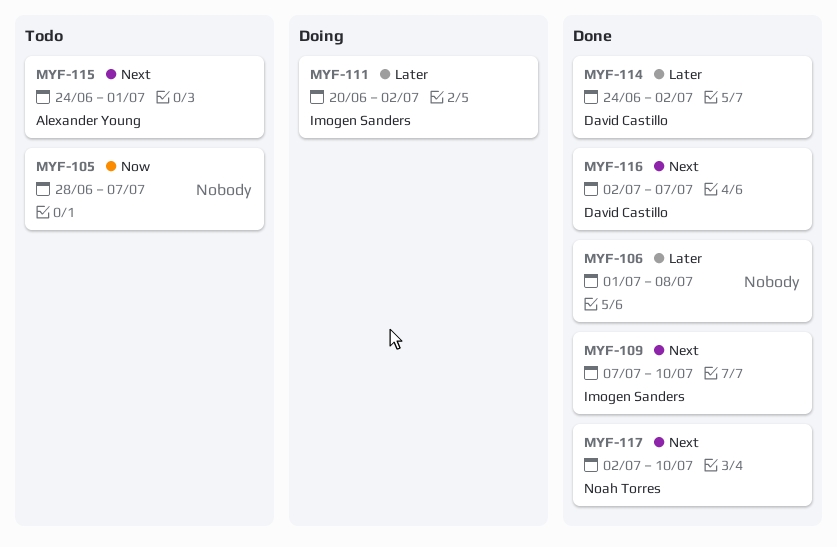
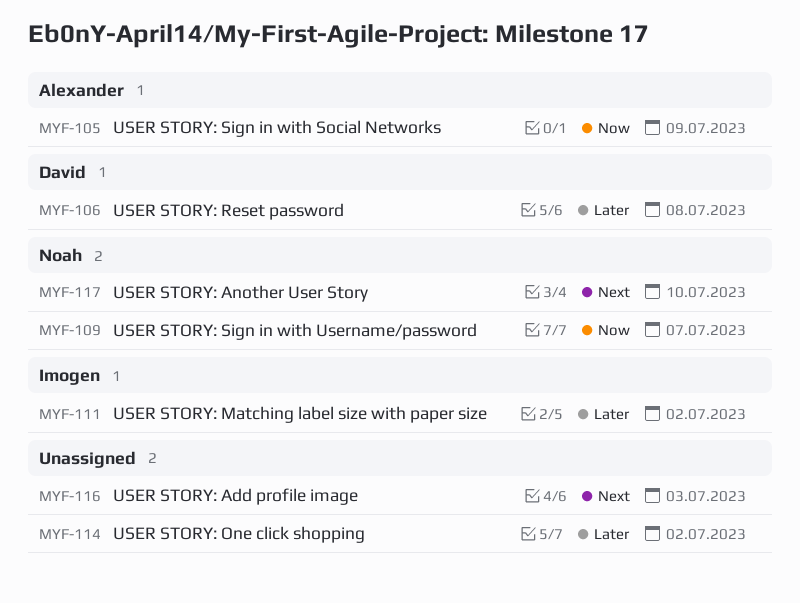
MYF-105, owner: none -> Alexander Young
MYF-105, due: Jul 7 -> Jul 9
MYF-106, owner: none -> David Castillo
MYF-109, owner: Imogen Sanders -> Noah Torres
MYF-109, priority: Next -> Now
MYF-109, due: Jul 10 -> Jul 7
MYF-114, owner: David Castillo -> none
MYF-115: present -> none
MYF-116, owner: David Castillo -> none
MYF-116, due: Jul 7 -> Jul 3

